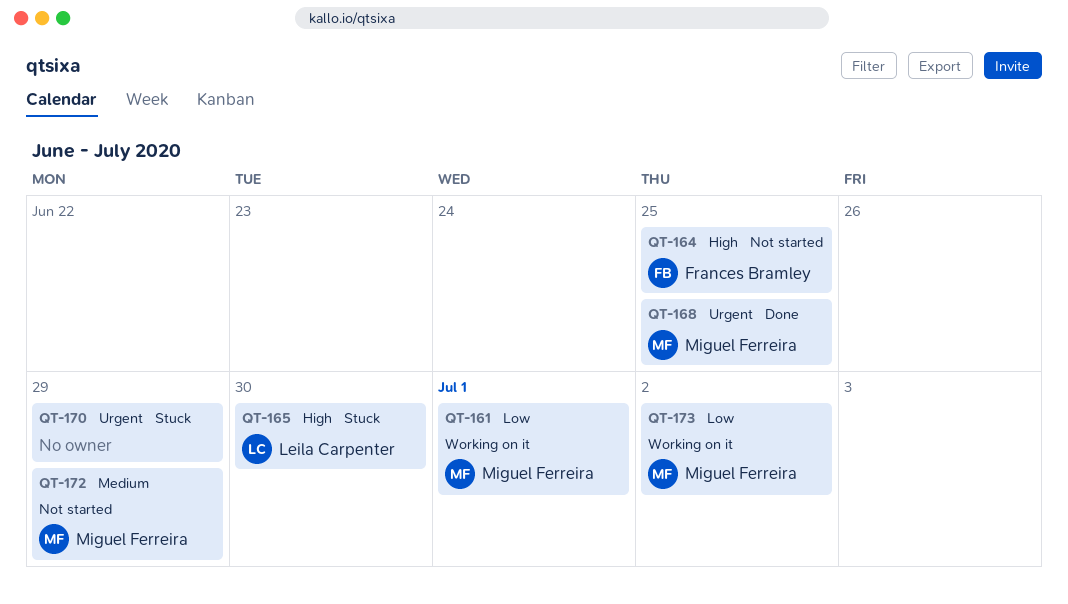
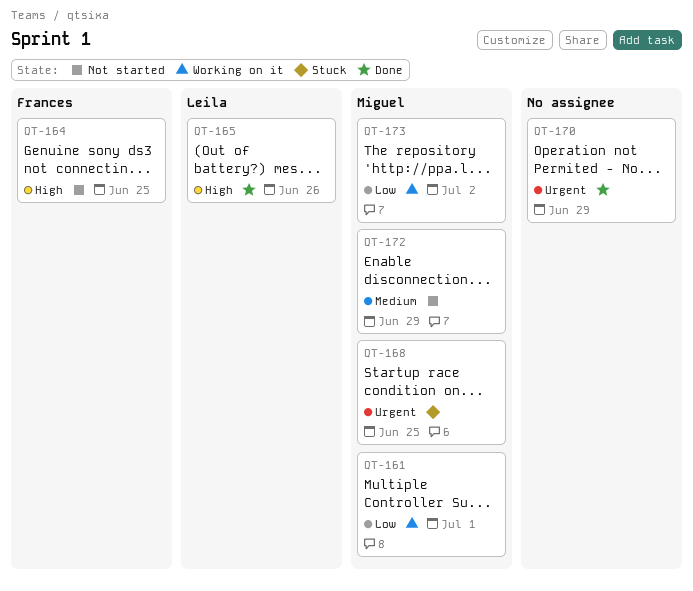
QT-165, status: Stuck -> Done
QT-165, due: Jun 30 -> Jun 26
QT-168, status: Done -> Stuck
QT-170, status: Stuck -> Done

